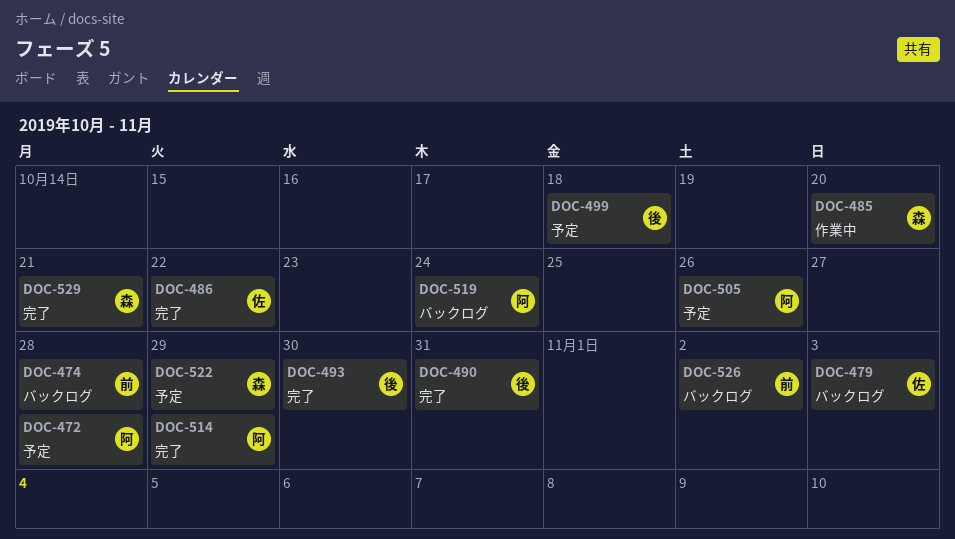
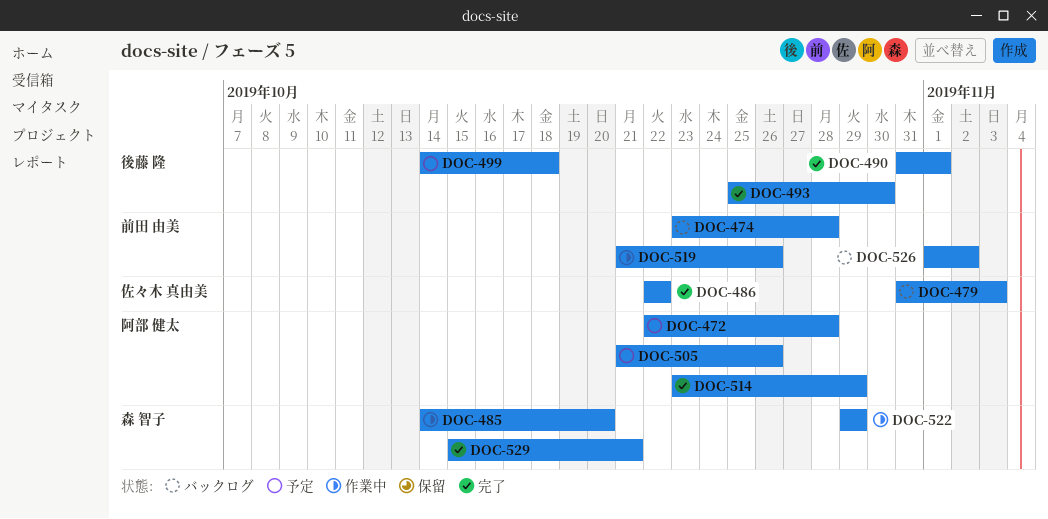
DOC-490, due: Oct 31 -> Nov 1
DOC-519, status: バックログ -> 作業中
DOC-519, owner: 阿部 健太 -> 前田 由美
DOC-519, due: Oct 24 -> Oct 26
DOC-522, status: 予定 -> 作業中

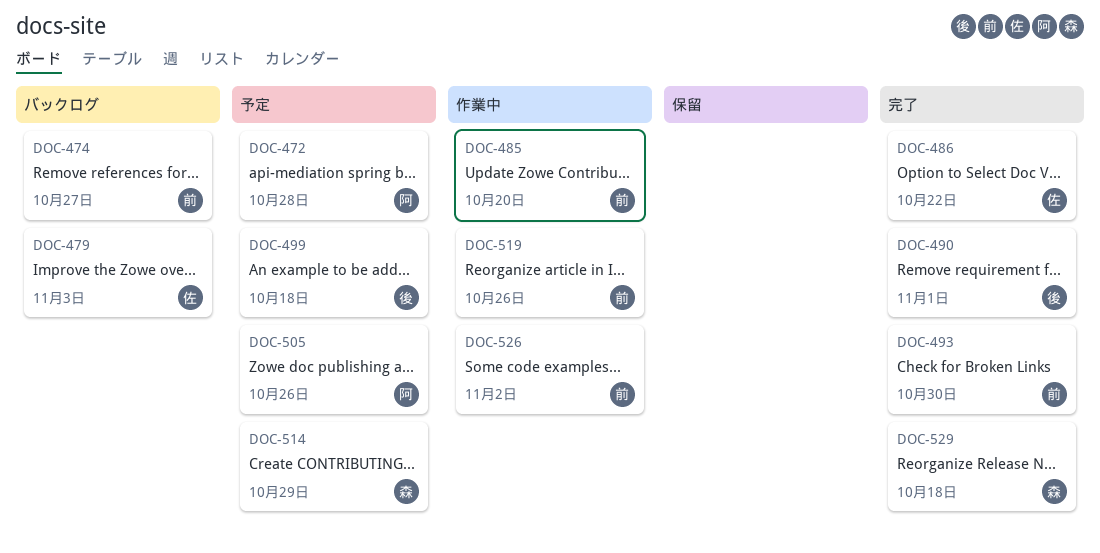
DOC-474, due: Oct 28 -> Oct 27
DOC-485, owner: 森 智子 -> 前田 由美
DOC-493, owner: 後藤 隆 -> 前田 由美
DOC-514, status: 完了 -> 予定
DOC-514, owner: 阿部 健太 -> 森 智子
DOC-522: present -> none
DOC-526, status: バックログ -> 作業中
DOC-529, due: Oct 21 -> Oct 18

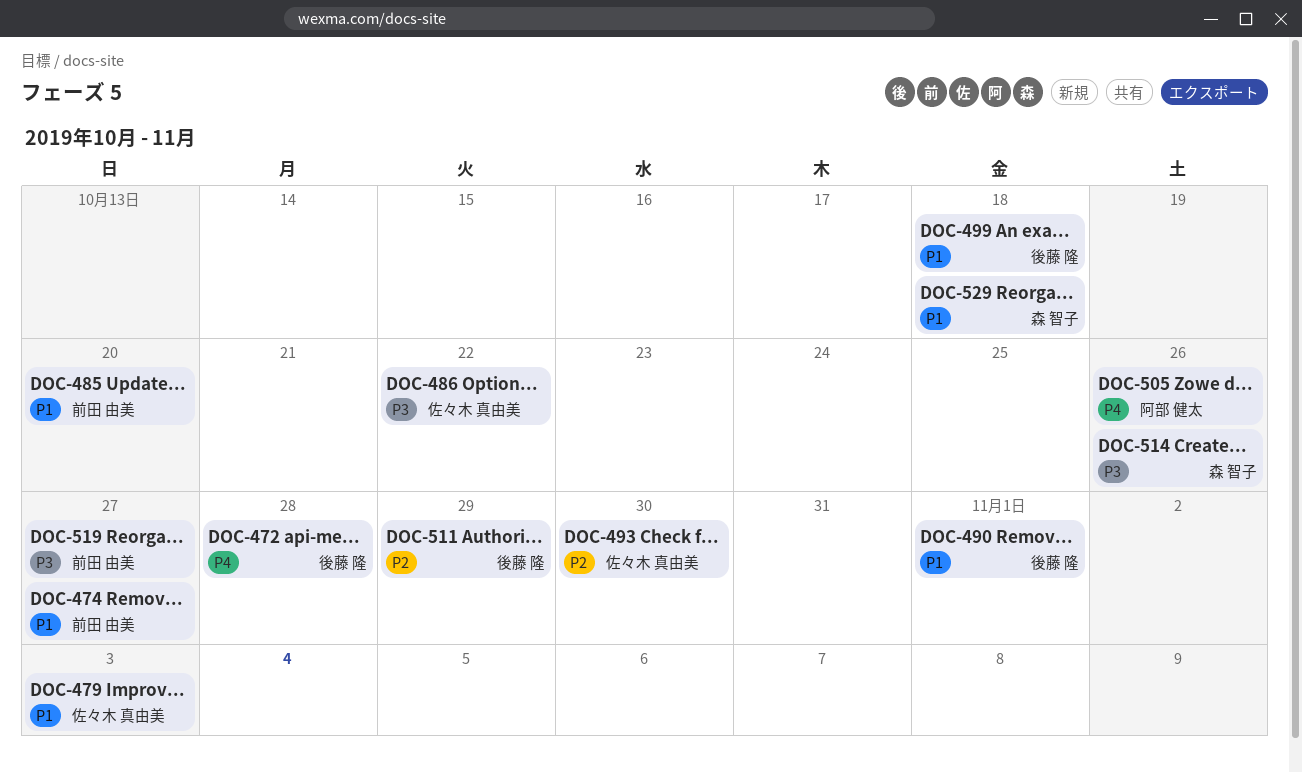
DOC-472, owner: 阿部 健太 -> 後藤 隆
DOC-493, owner: 前田 由美 -> 佐々木 真由美
DOC-511: none -> present
DOC-514, due: Oct 29 -> Oct 26
DOC-519, due: Oct 26 -> Oct 27
DOC-526: present -> none

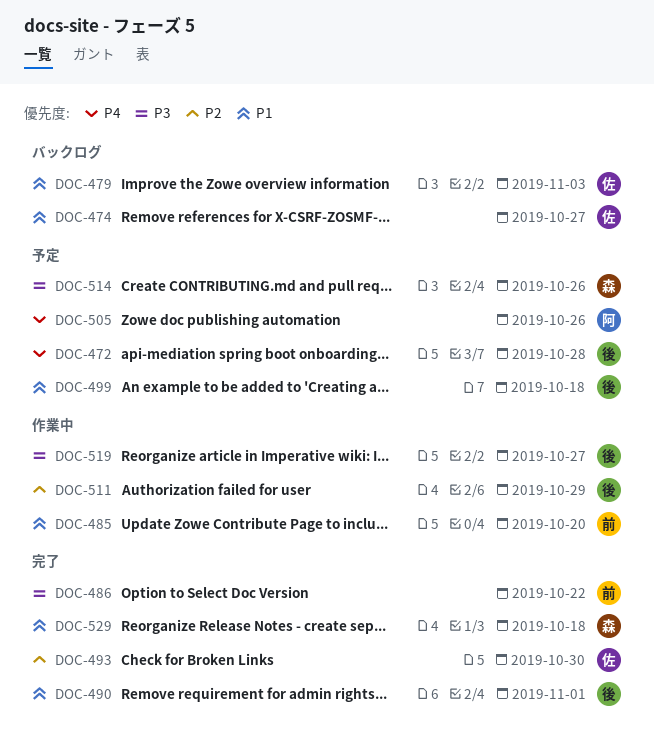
DOC-474, owner: 前田 由美 -> 佐々木 真由美
DOC-486, owner: 佐々木 真由美 -> 前田 由美
DOC-519, owner: 前田 由美 -> 後藤 隆

